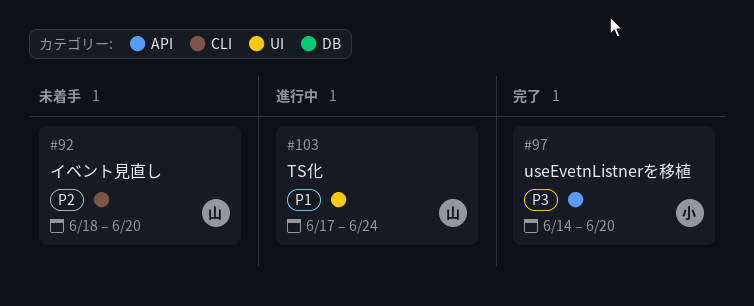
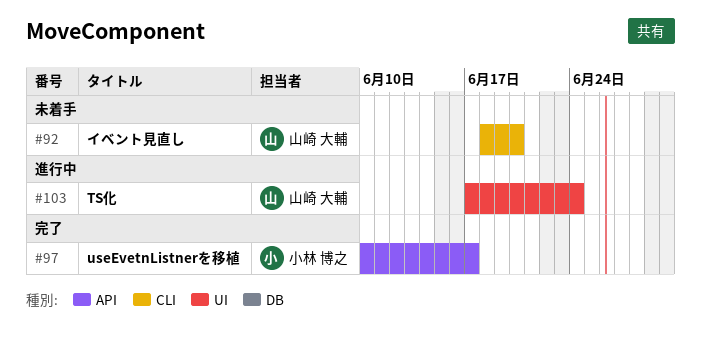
#97, start: Jun 14 -> Jun 10
#97, due: Jun 20 -> Jun 17

